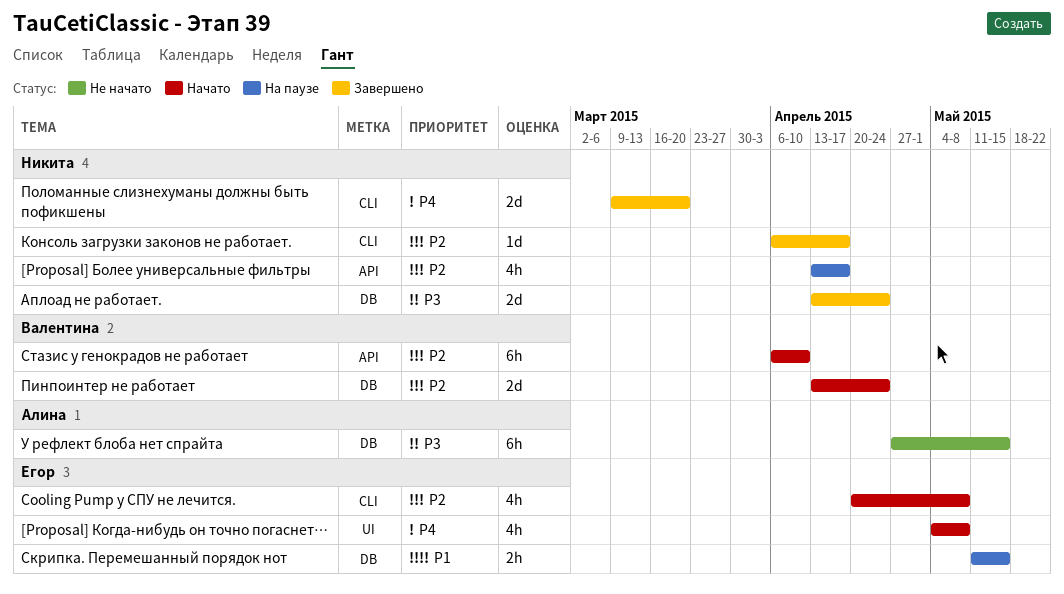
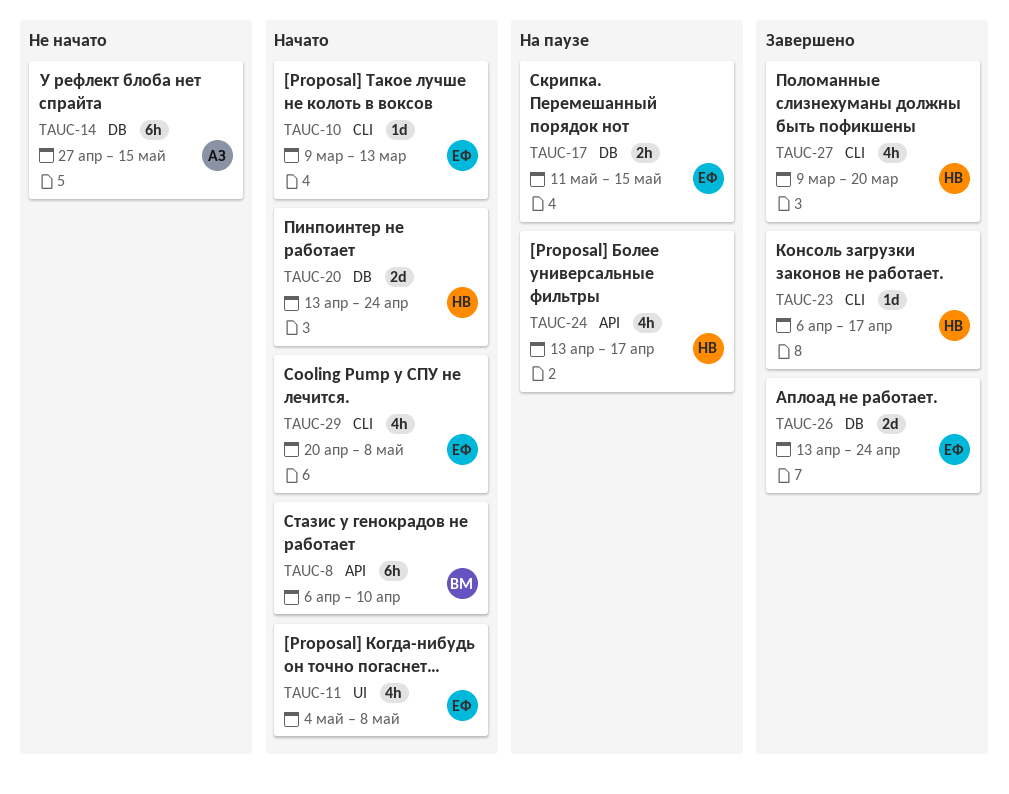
[Proposal] Такое лучше не колоть в воксов: none -> present
Аплоад не работает., owner: Никита -> Егор
Пинпоинтер не работает, owner: Валентина -> Никита
Поломанные слизнехуманы должны быть пофикшены, estimate: 2d -> 4h

